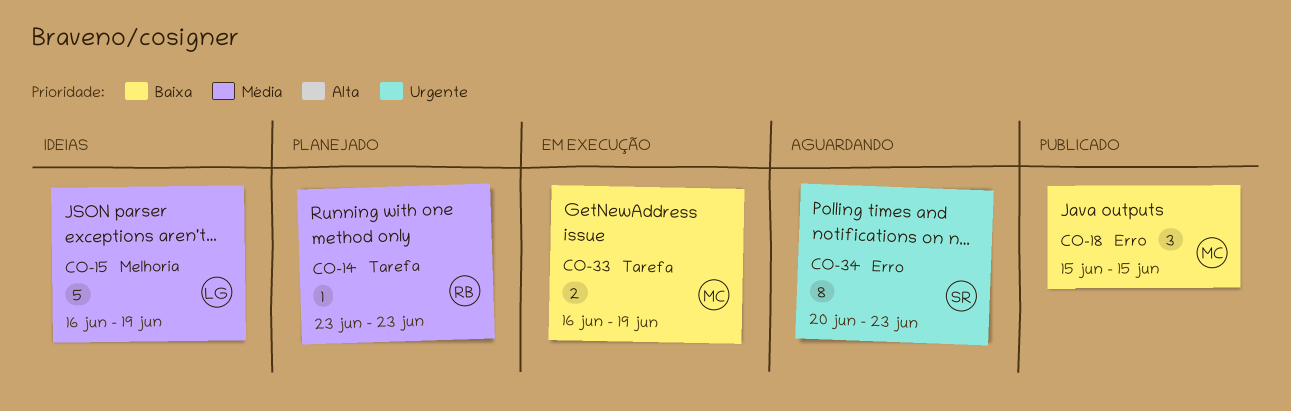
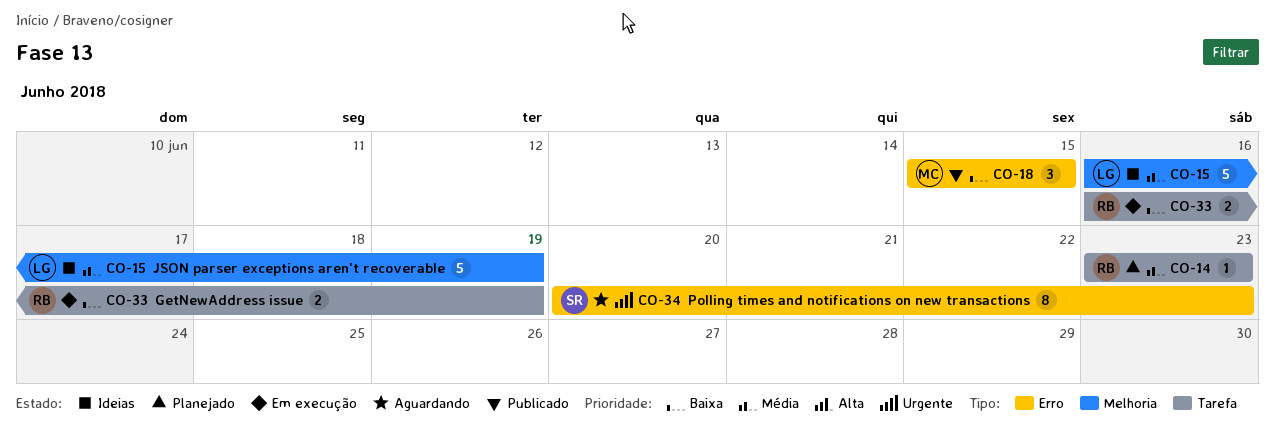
CO-33, owner: MC -> RB

